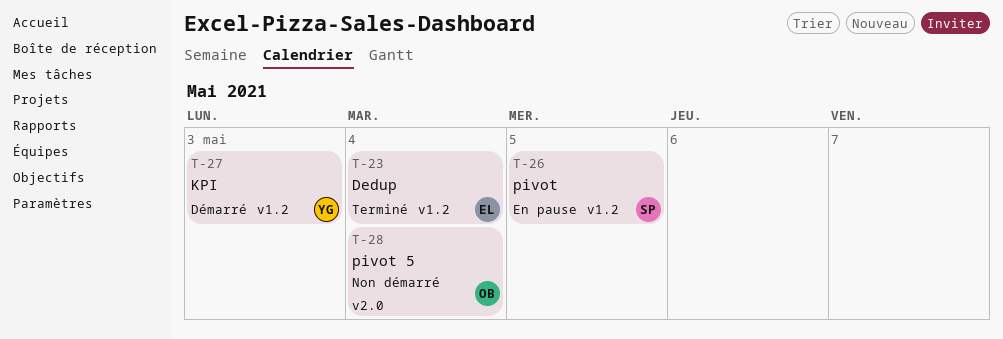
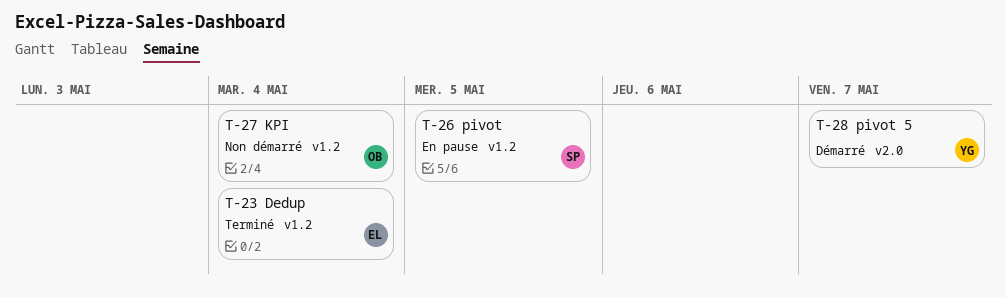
T-27, status: Démarré -> Non démarré
T-27, owner: YG -> OB
T-27, due: May 3 -> May 4
T-28, status: Non démarré -> Démarré
T-28, owner: OB -> YG
T-28, due: May 4 -> May 7

